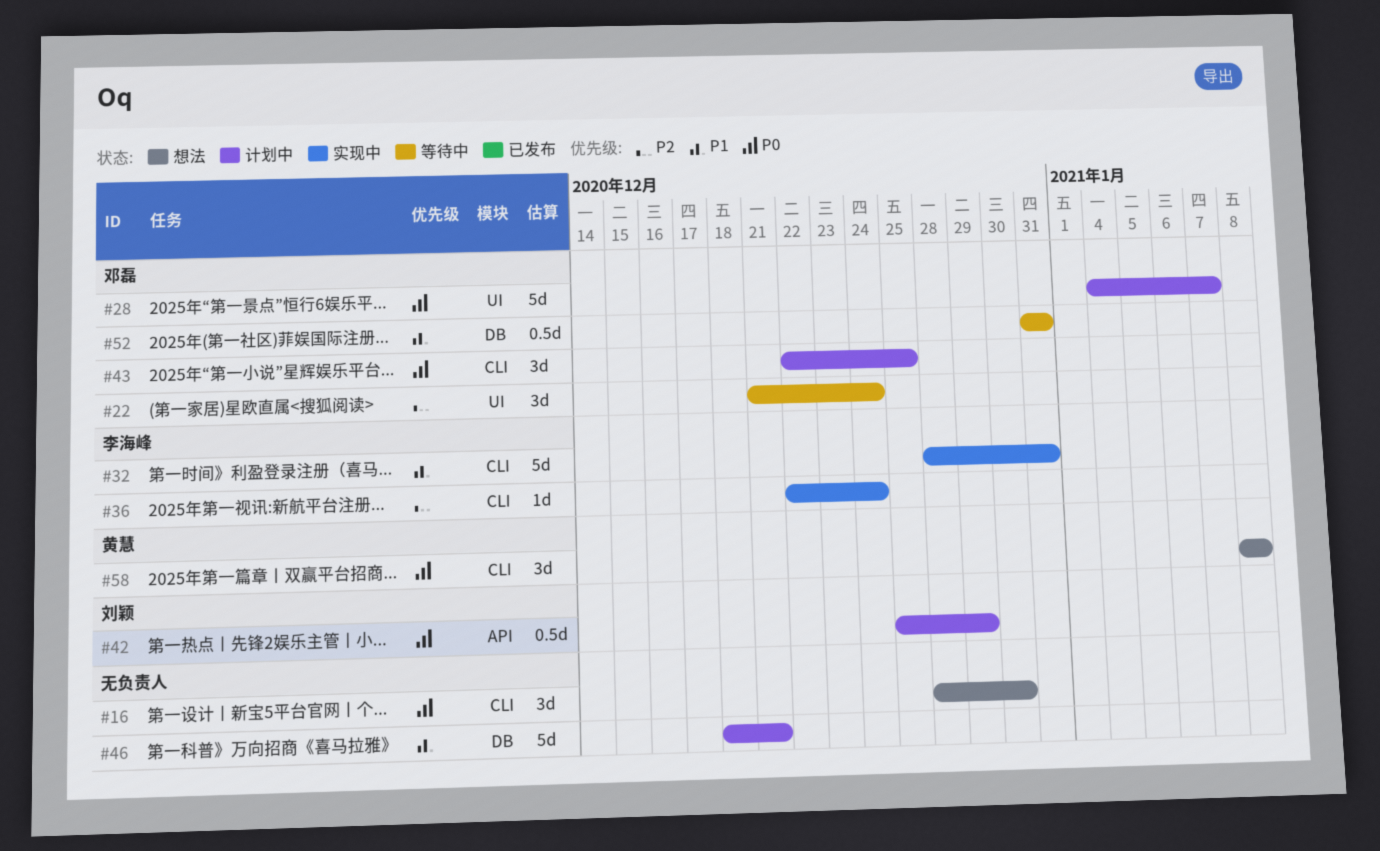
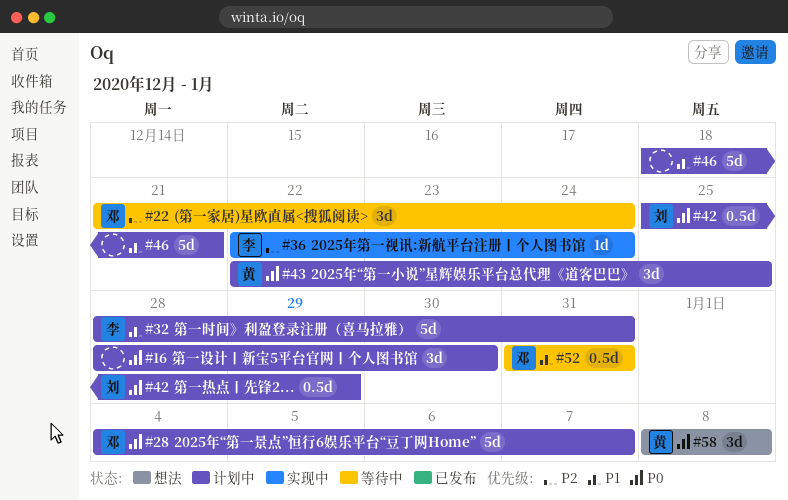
#16, status: 想法 -> 计划中
#32, status: 实现中 -> 计划中
#43, owner: 邓磊 -> 黄慧

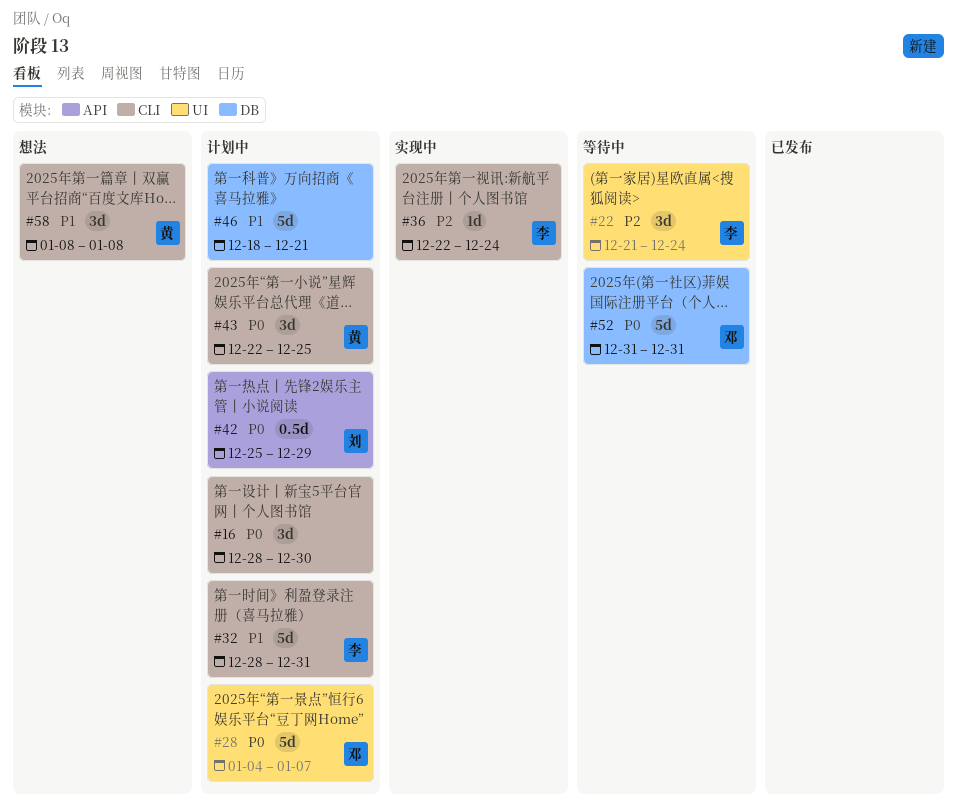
#22, owner: 邓 -> 李
#52, priority: P1 -> P0
#52, estimate: 0.5d -> 5d
#58, priority: P0 -> P1

